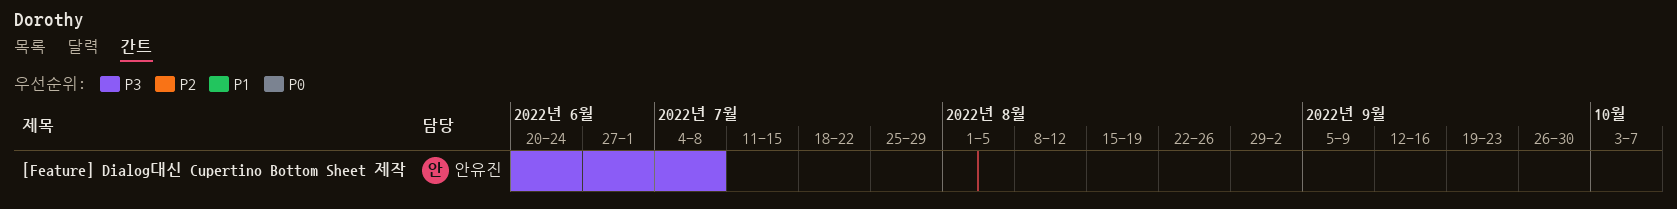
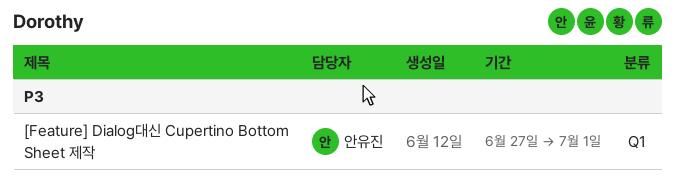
[Feature] Dialog대신 Cupertino Bottom Sheet 제작, start: Jun 20 -> Jun 27
[Feature] Dialog대신 Cupertino Bottom Sheet 제작, due: Jul 8 -> Jul 1

